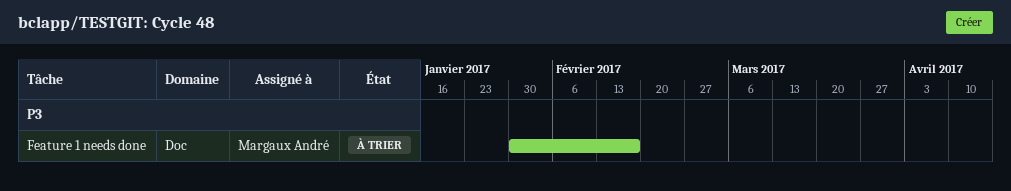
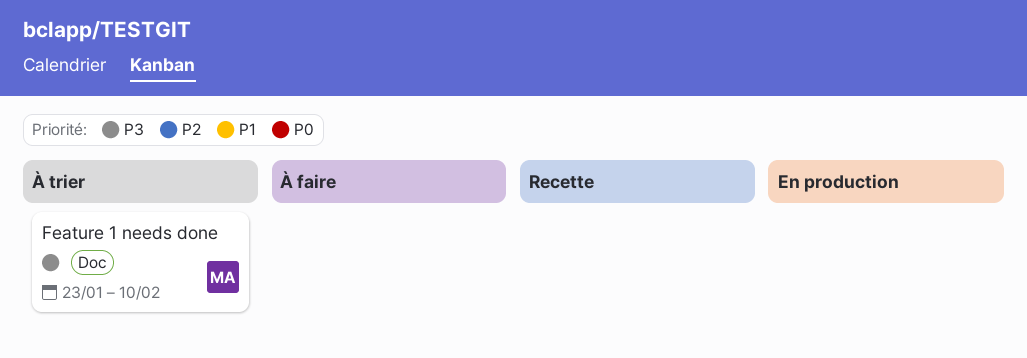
Feature 1 needs done, start: Jan 30 -> Jan 23
Feature 1 needs done, due: Feb 17 -> Feb 10

